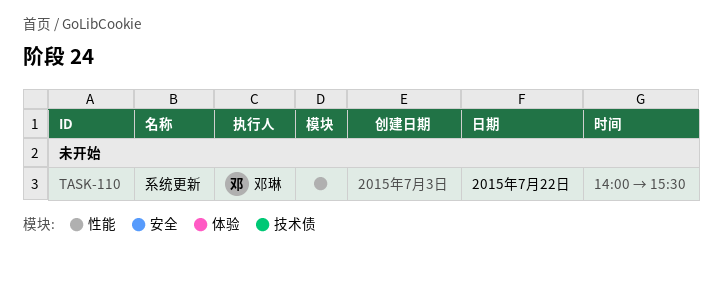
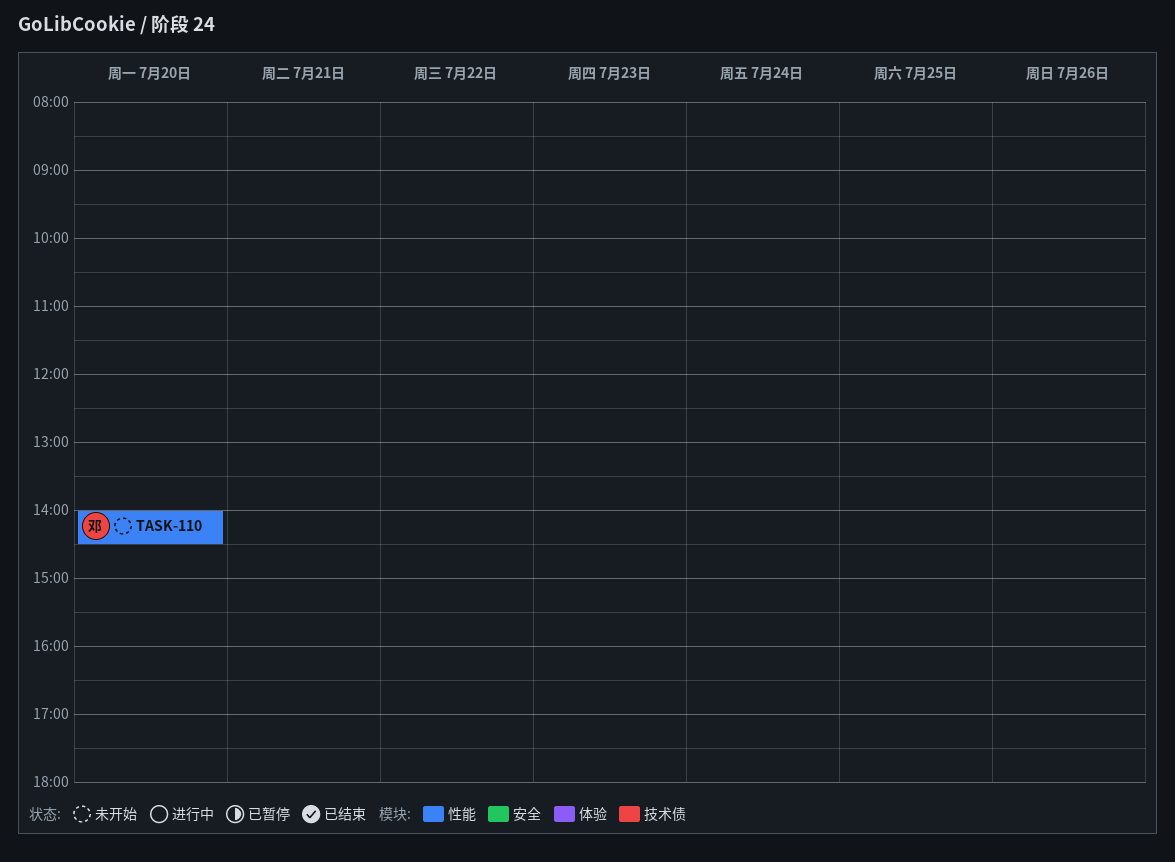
TASK-110, day: Jul 22 -> Jul 20
TASK-110, ends: 15:30 -> 14:30

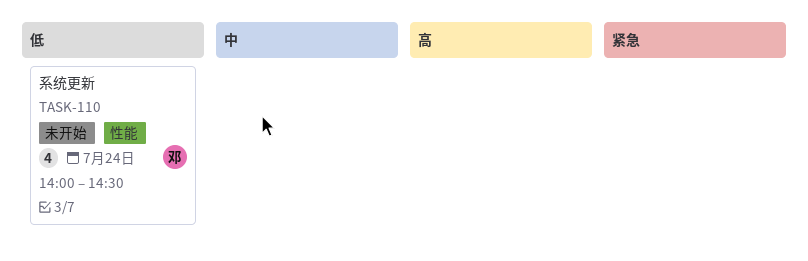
TASK-110, day: Jul 20 -> Jul 24

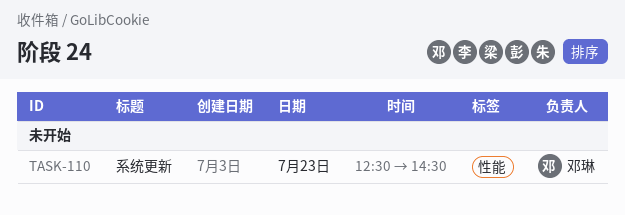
TASK-110, day: Jul 24 -> Jul 23
TASK-110, begins: 14:00 -> 12:30

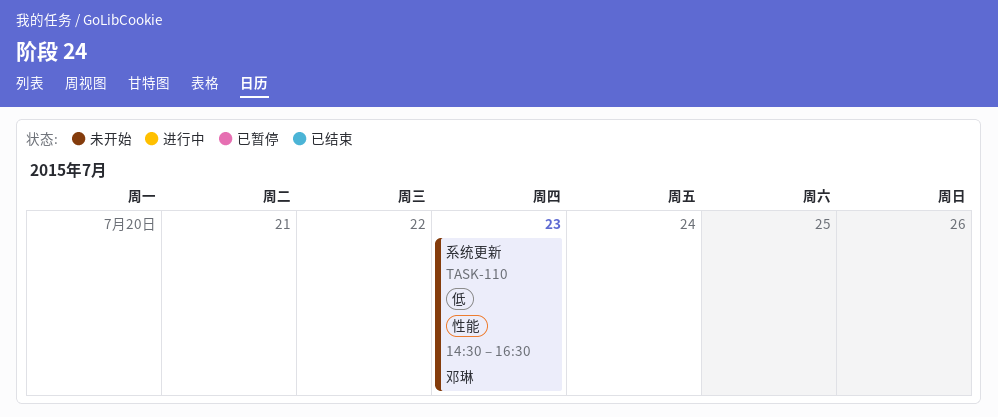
TASK-110, begins: 12:30 -> 14:30
TASK-110, ends: 14:30 -> 16:30

